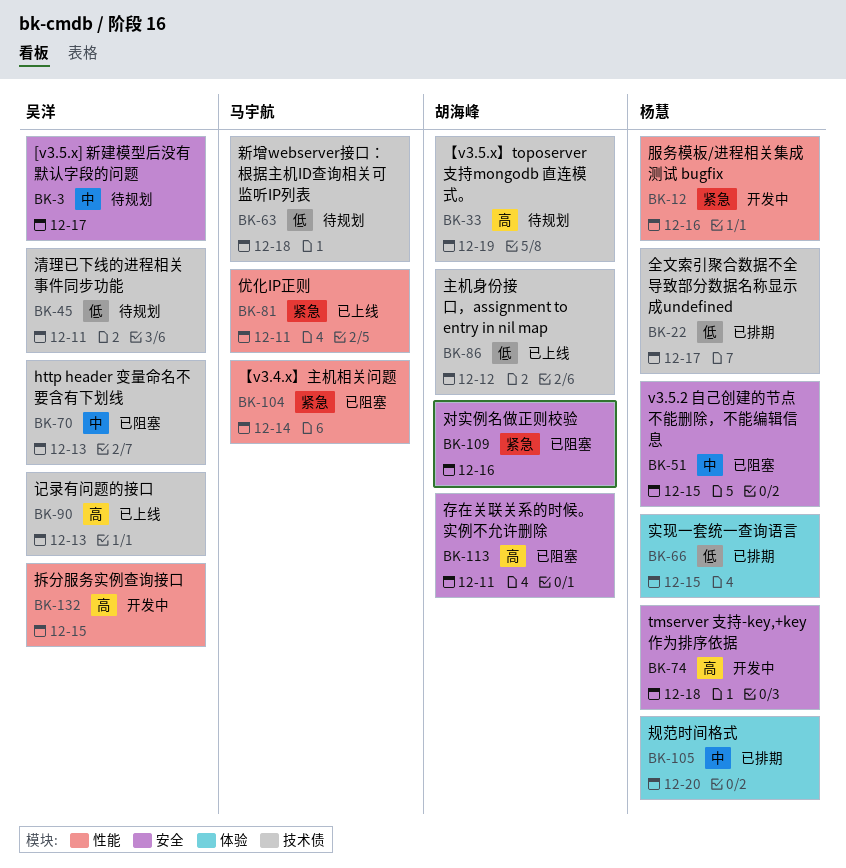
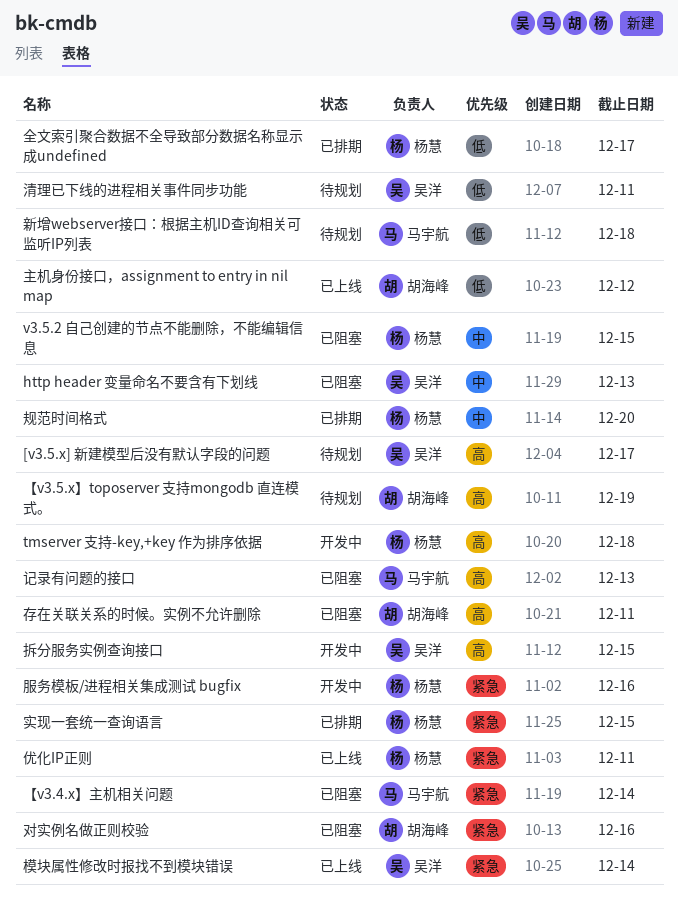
[v3.5.x] 新建模型后没有默认字段的问题, priority: 中 -> 高
优化IP正则, owner: 马宇航 -> 杨慧
实现一套统一查询语言, priority: 低 -> 紧急
模块属性修改时报找不到模块错误: none -> present
记录有问题的接口, status: 已上线 -> 已阻塞
记录有问题的接口, owner: 吴洋 -> 马宇航

